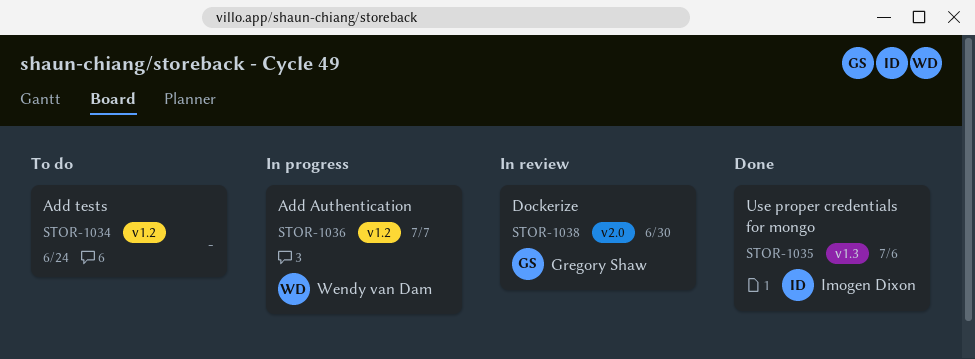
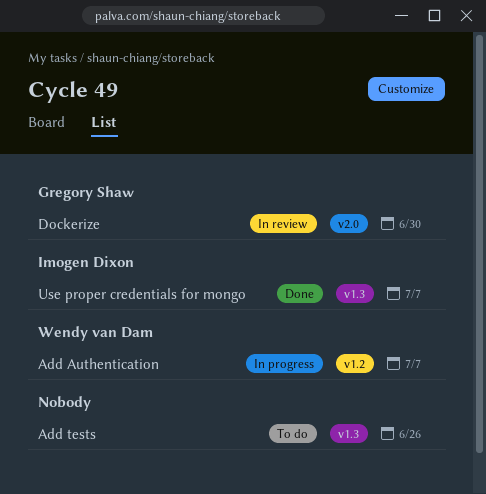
Add tests, label: v1.2 -> v1.3
Add tests, due: Jun 24 -> Jun 26
Use proper credentials for mongo, due: Jul 6 -> Jul 7

